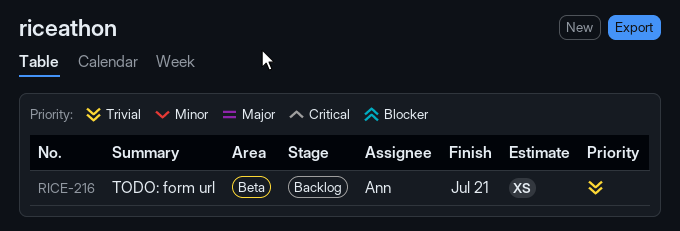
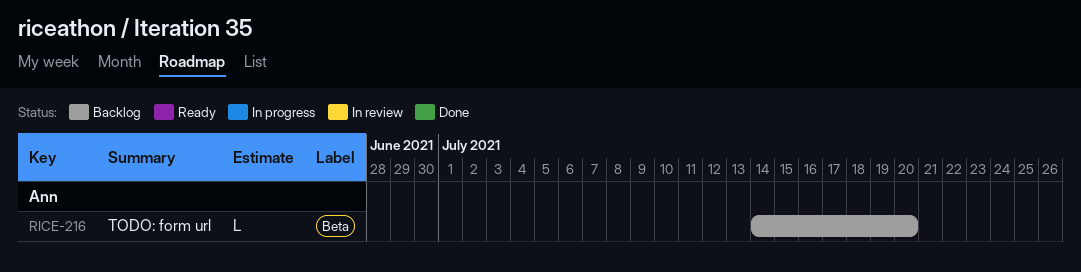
RICE-216, estimate: XS -> L
RICE-216, due: Jul 21 -> Jul 20

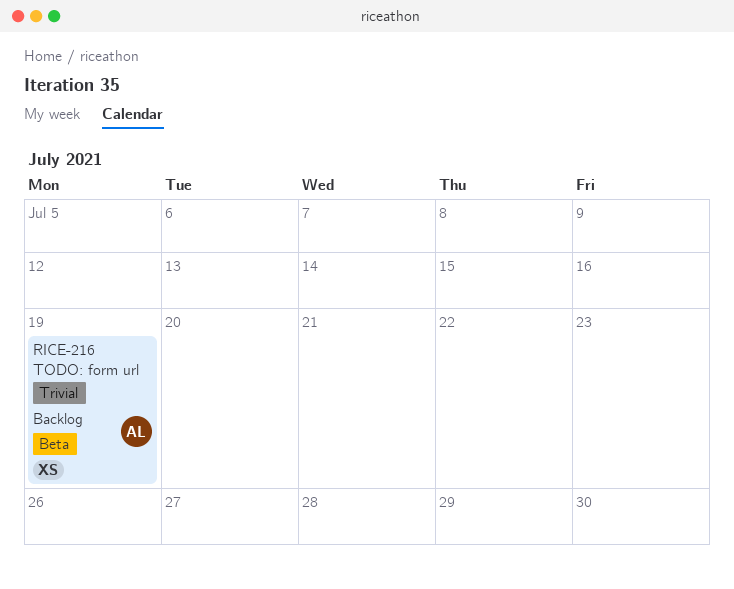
RICE-216, estimate: L -> XS
RICE-216, due: Jul 20 -> Jul 19

